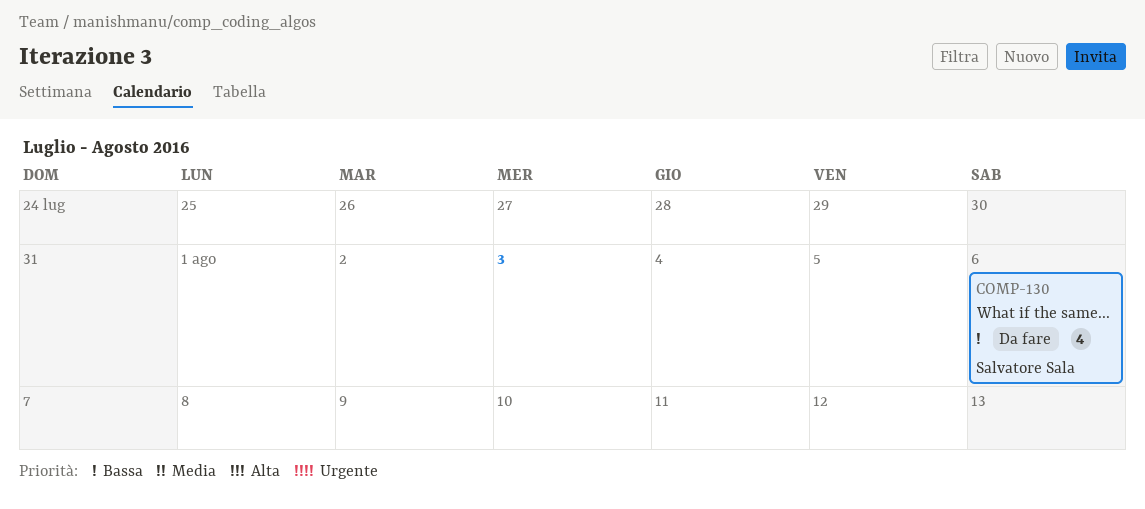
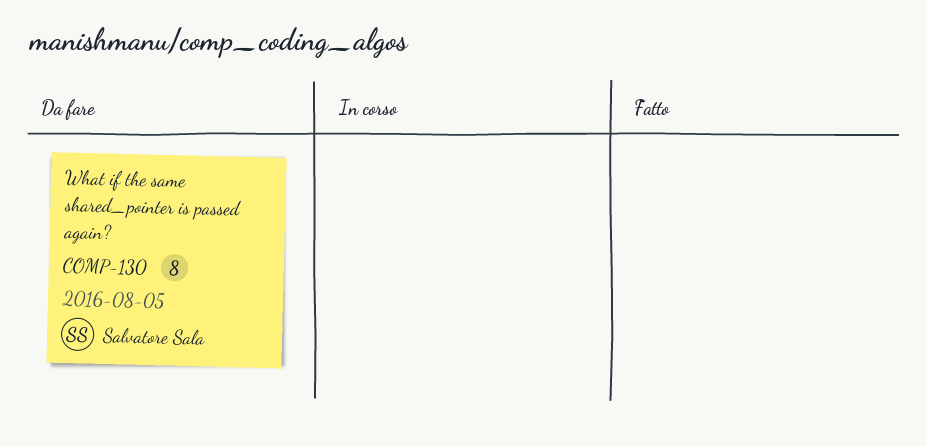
COMP-130, estimate: 4 -> 8
COMP-130, due: Aug 6 -> Aug 5

